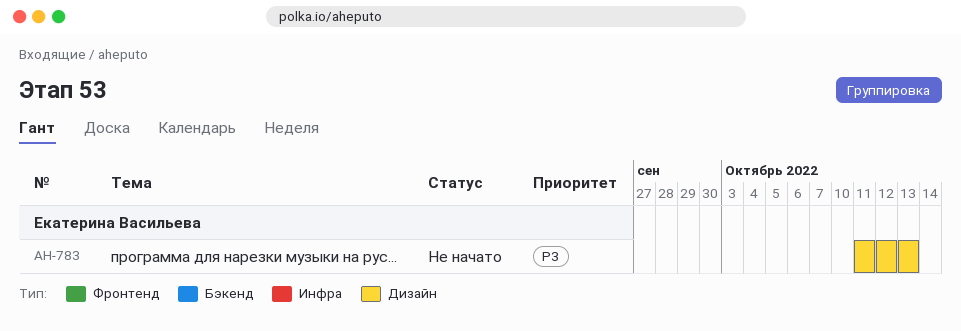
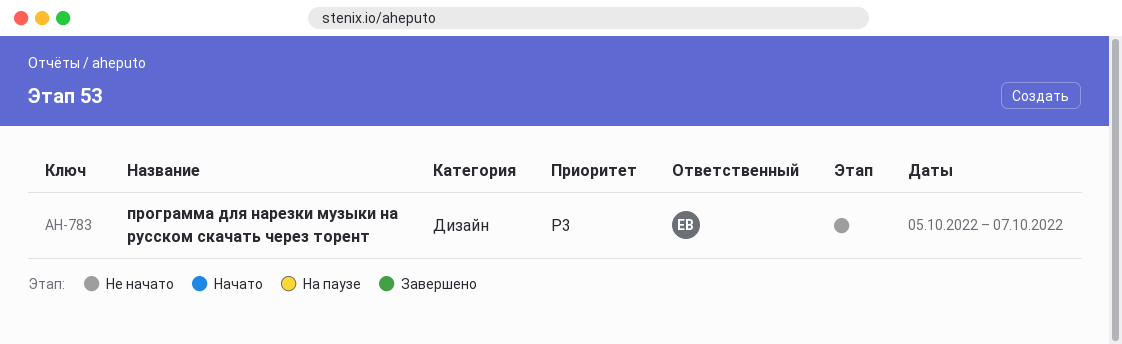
AH-783, start: Oct 11 -> Oct 5
AH-783, due: Oct 13 -> Oct 7

